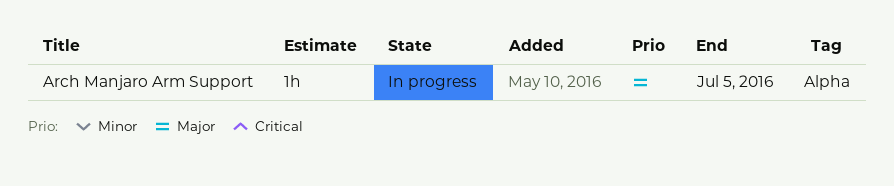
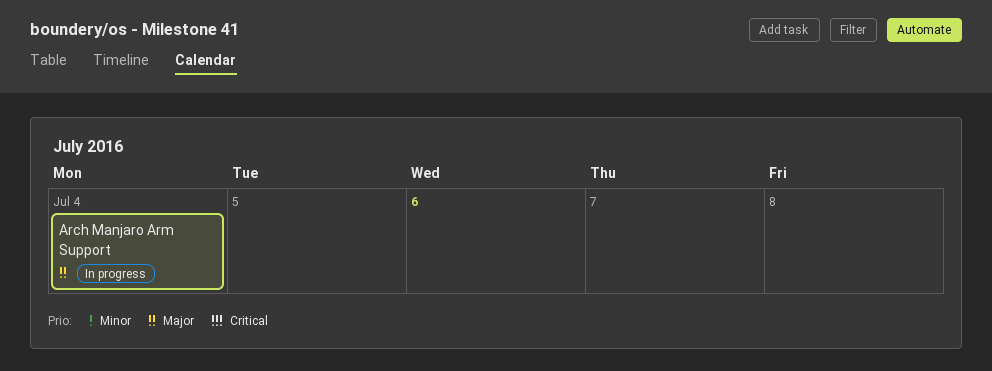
Arch Manjaro Arm Support, due: Jul 5 -> Jul 4

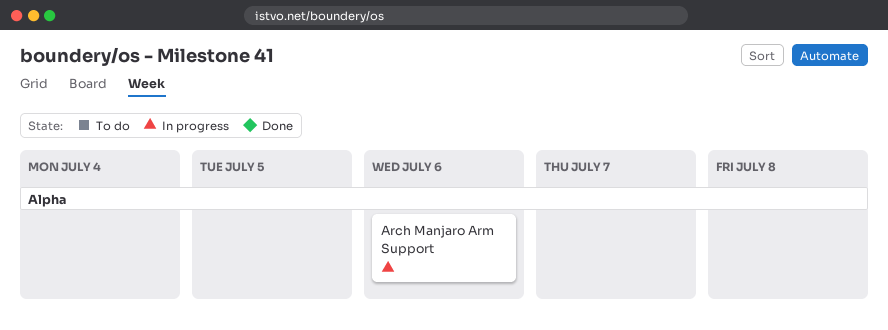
Arch Manjaro Arm Support, due: Jul 4 -> Jul 6

